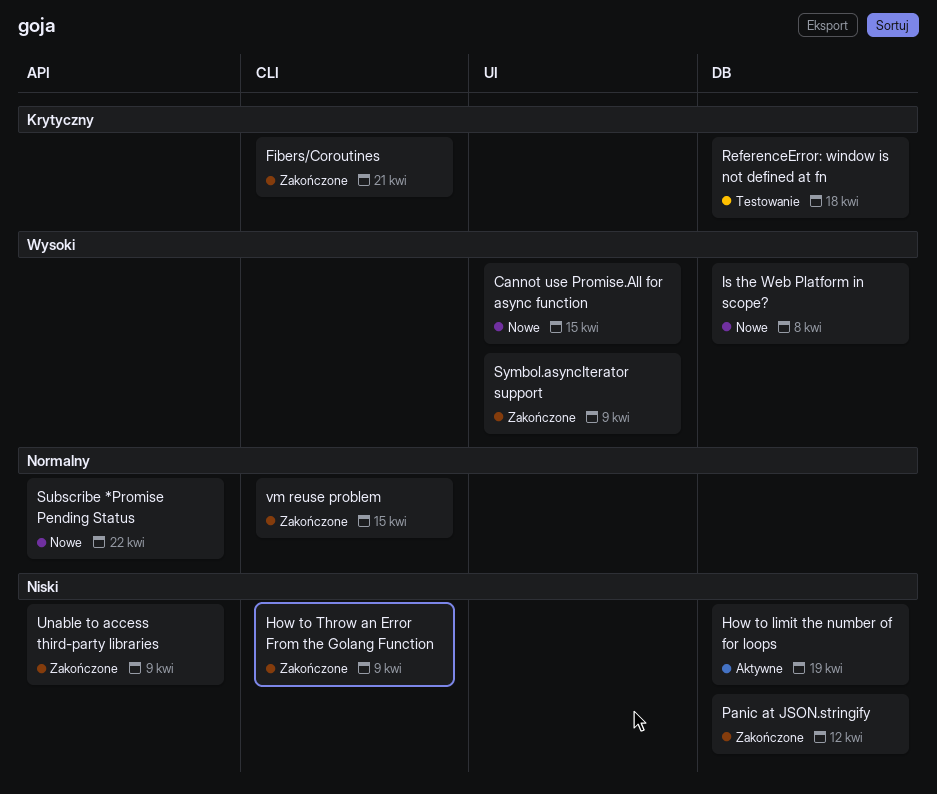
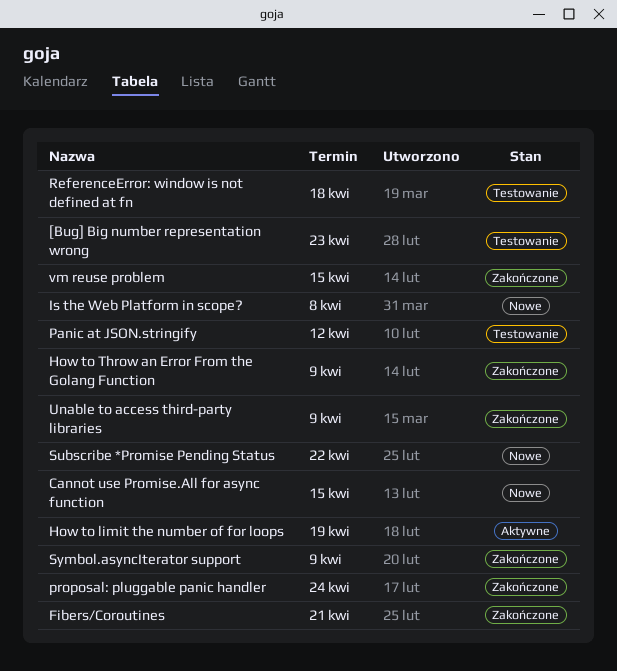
[Bug] Big number representation wrong: none -> present
Panic at JSON.stringify, status: Zakończone -> Testowanie
proposal: pluggable panic handler: none -> present

